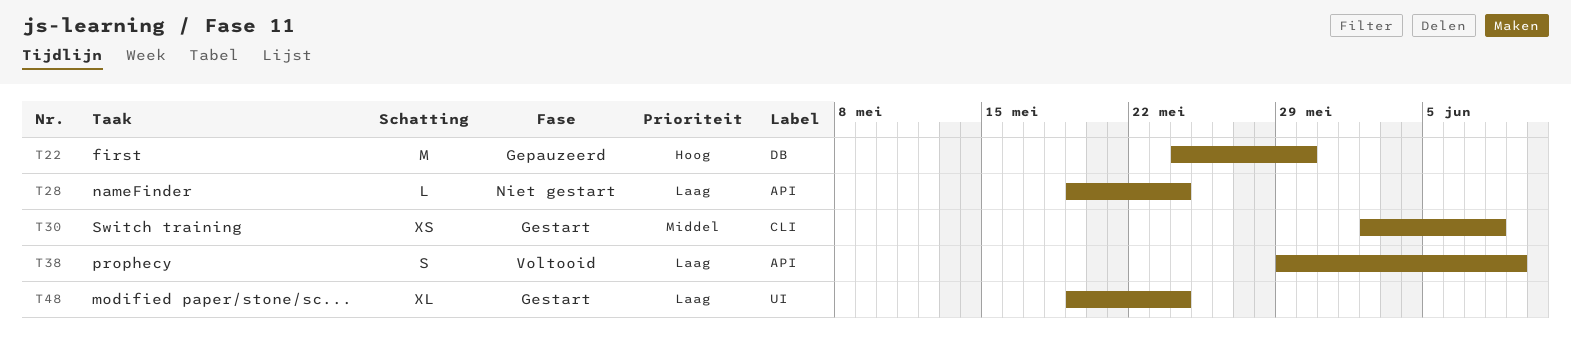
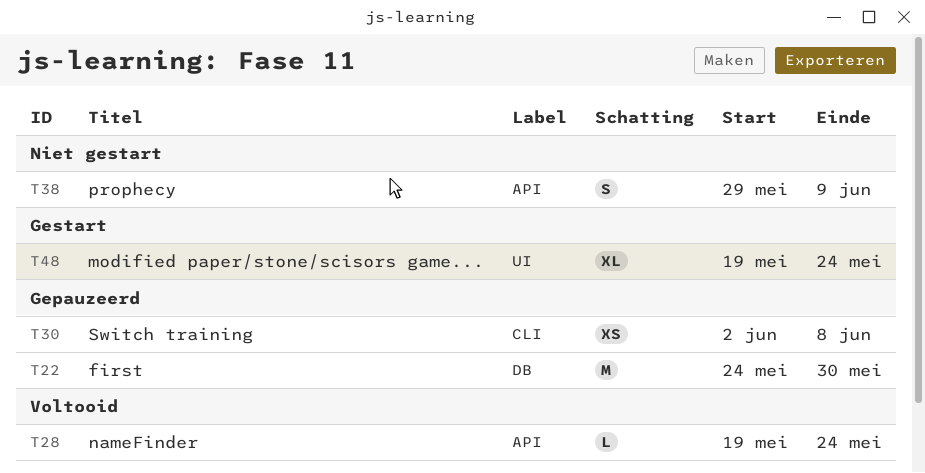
T28, status: Niet gestart -> Voltooid
T30, status: Gestart -> Gepauzeerd
T38, status: Voltooid -> Niet gestart

